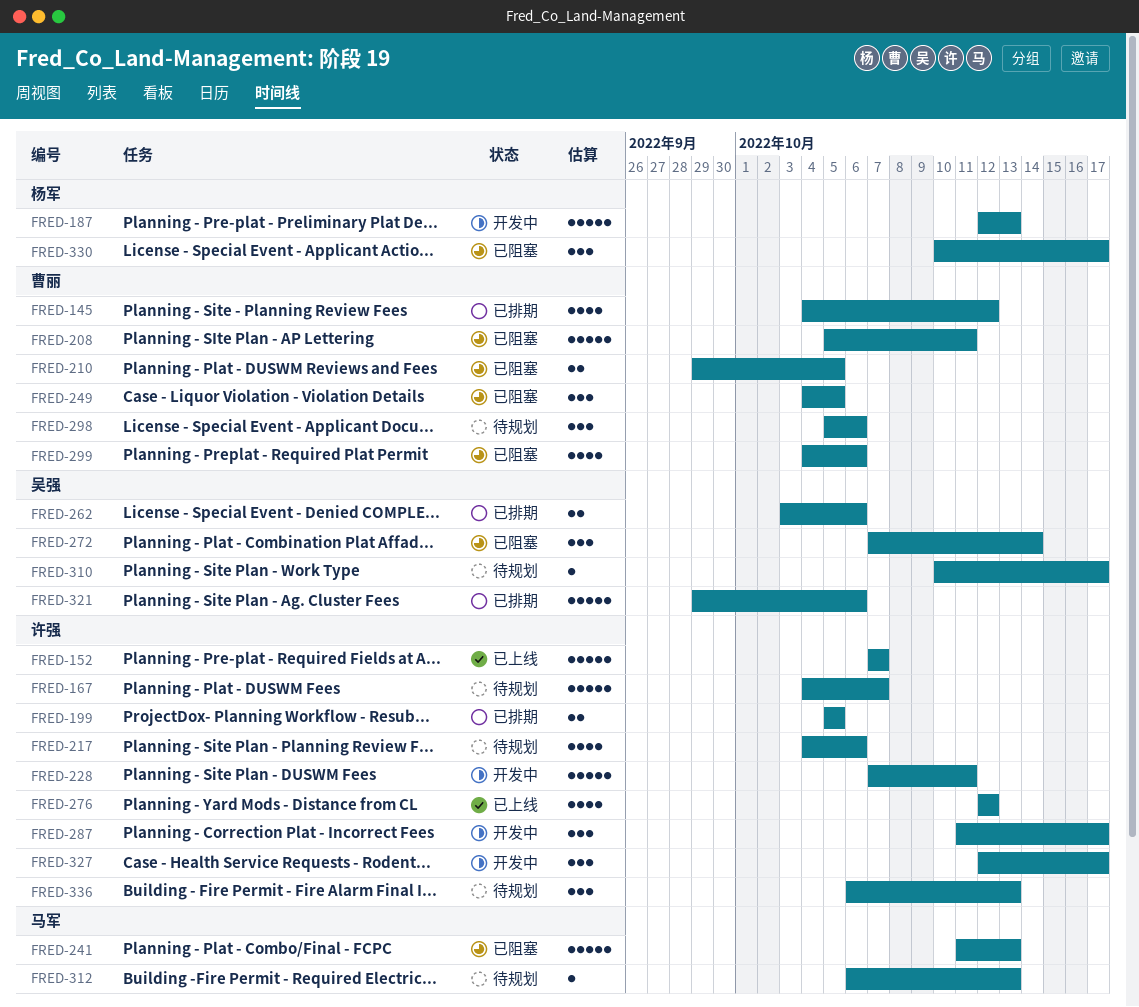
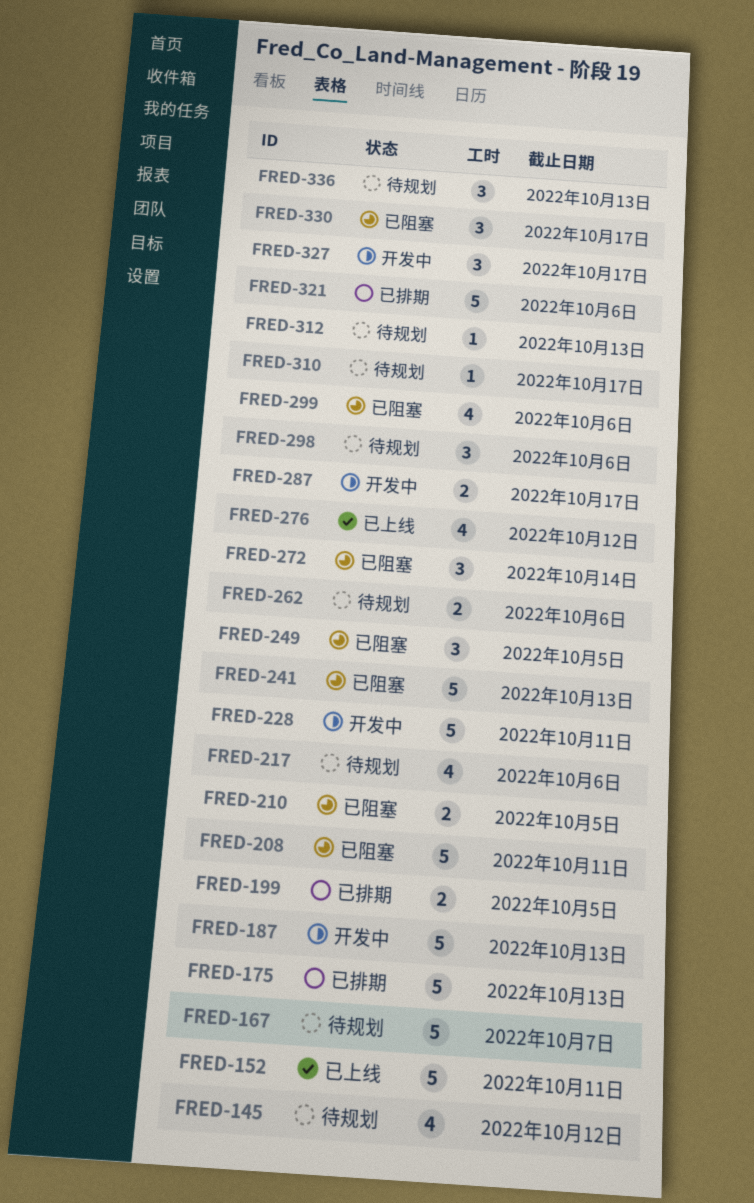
FRED-145, status: 已排期 -> 待规划
FRED-152, due: Oct 7 -> Oct 11
FRED-175: none -> present
FRED-262, status: 已排期 -> 待规划
FRED-287, estimate: 3 -> 2

